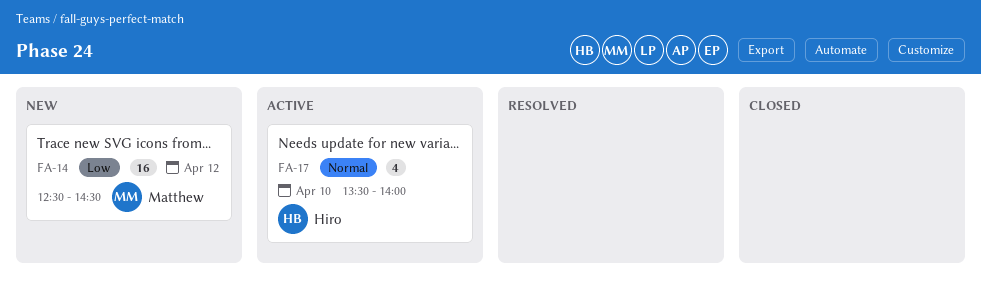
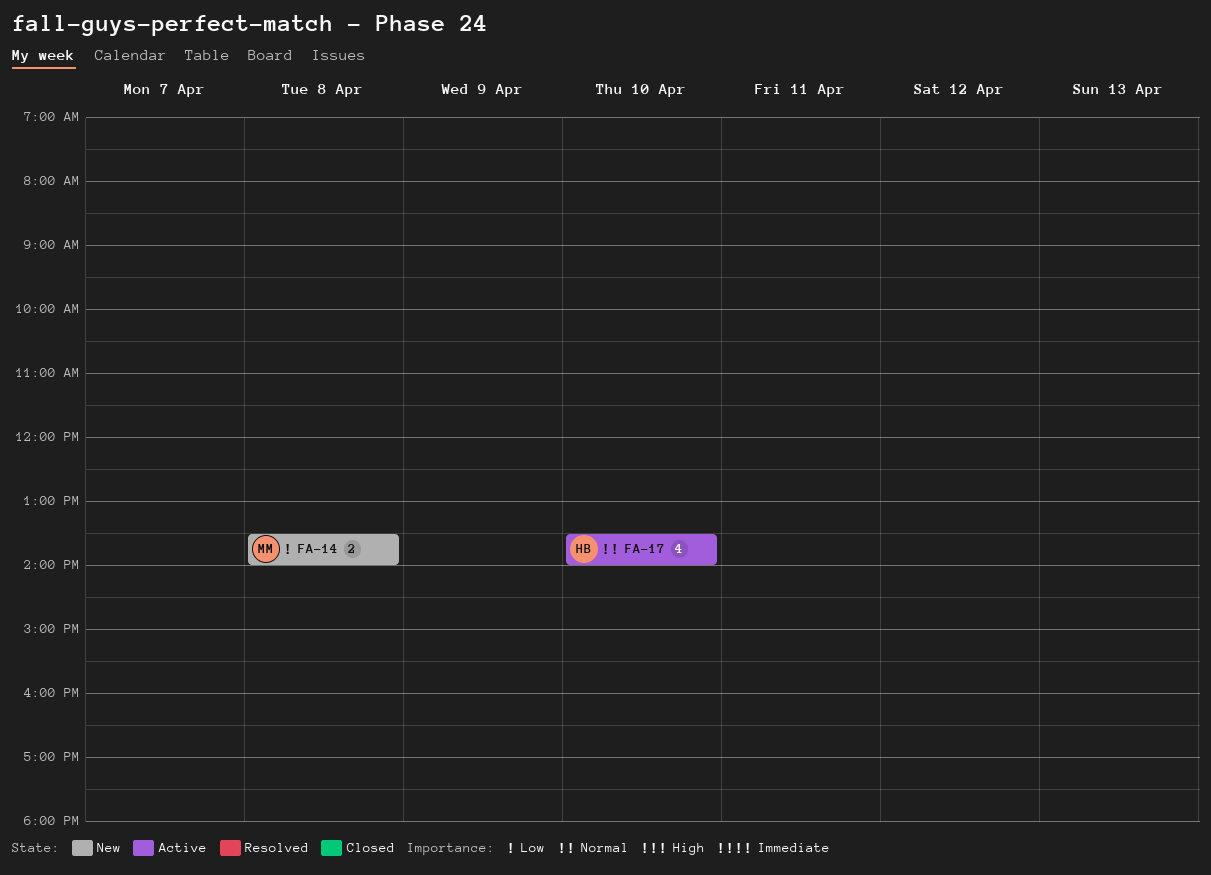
FA-14, estimate: 16 -> 2
FA-14, day: Apr 12 -> Apr 8
FA-14, begins: 12:30 -> 13:30
FA-14, ends: 14:30 -> 14:00

